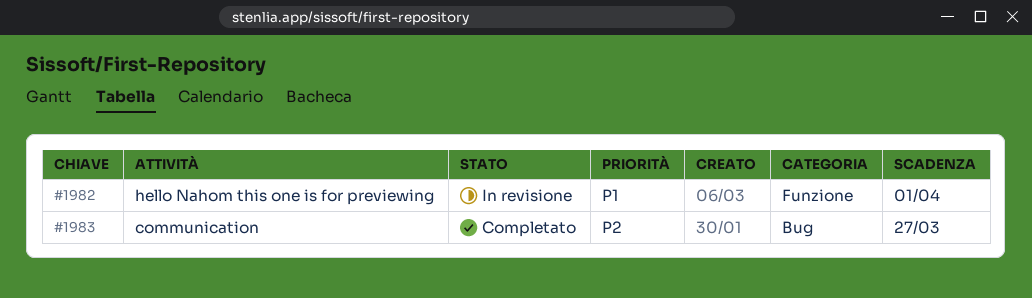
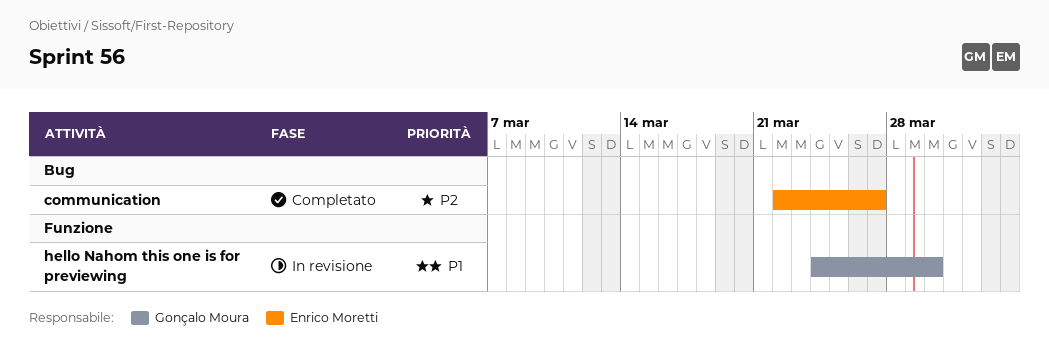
hello Nahom this one is for previewing, due: Apr 1 -> Mar 30

